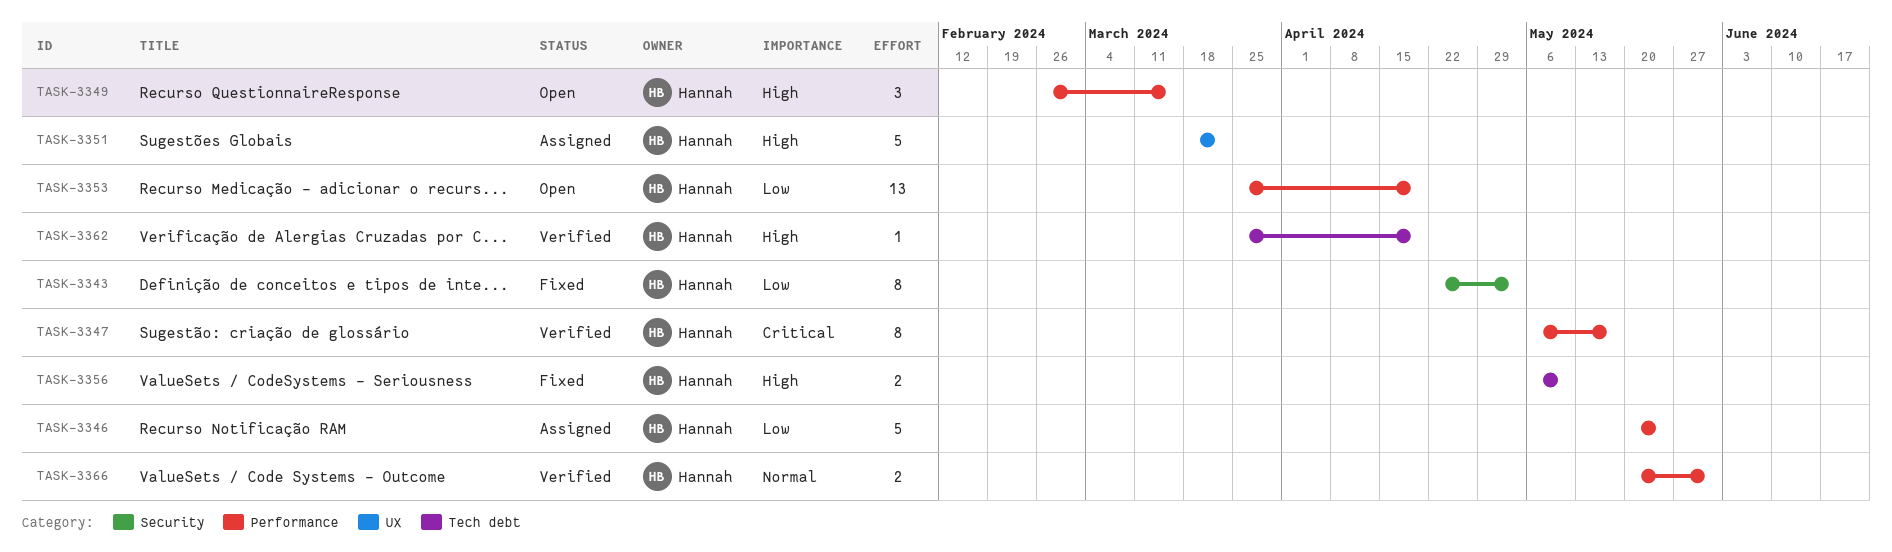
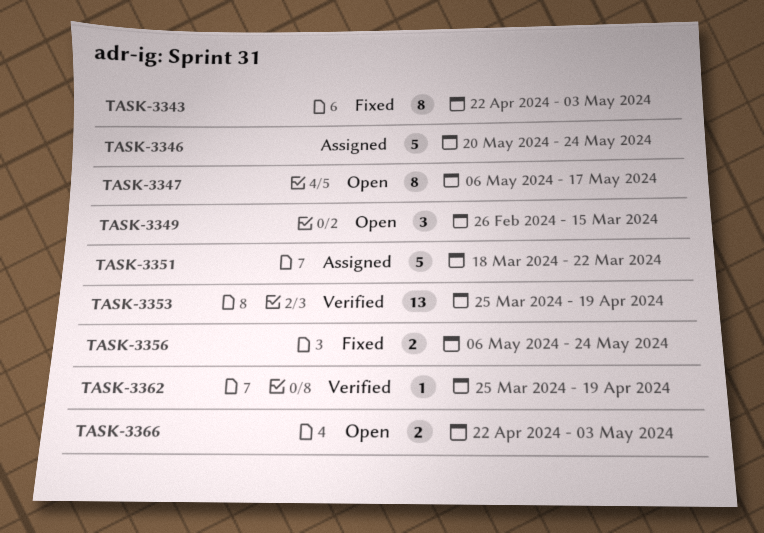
TASK-3347, status: Verified -> Open
TASK-3353, status: Open -> Verified
TASK-3356, due: May 10 -> May 24
TASK-3366, status: Verified -> Open
TASK-3366, start: May 20 -> Apr 22
TASK-3366, due: May 31 -> May 3

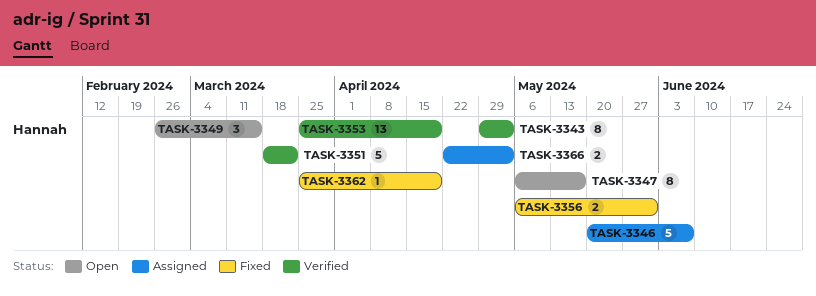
TASK-3343, status: Fixed -> Verified
TASK-3343, start: Apr 22 -> Apr 29
TASK-3346, due: May 24 -> Jun 7
TASK-3351, status: Assigned -> Verified
TASK-3356, due: May 24 -> May 31
TASK-3362, status: Verified -> Fixed
TASK-3366, status: Open -> Assigned

